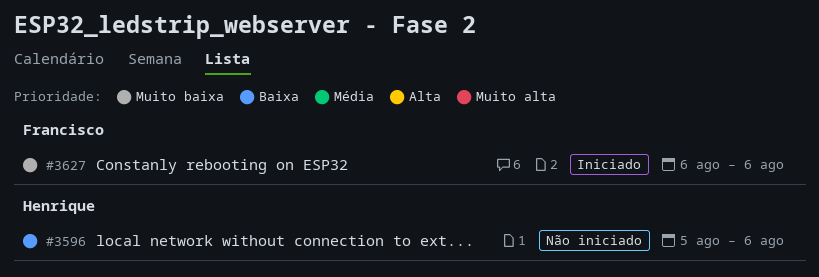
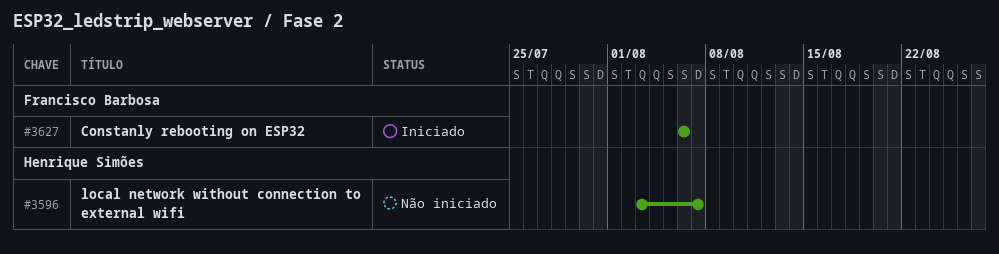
#3596, start: Aug 5 -> Aug 3
#3596, due: Aug 6 -> Aug 7

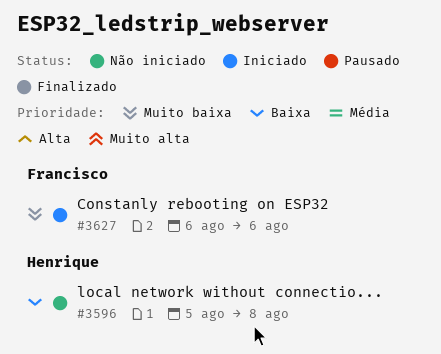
#3596, start: Aug 3 -> Aug 5
#3596, due: Aug 7 -> Aug 8

